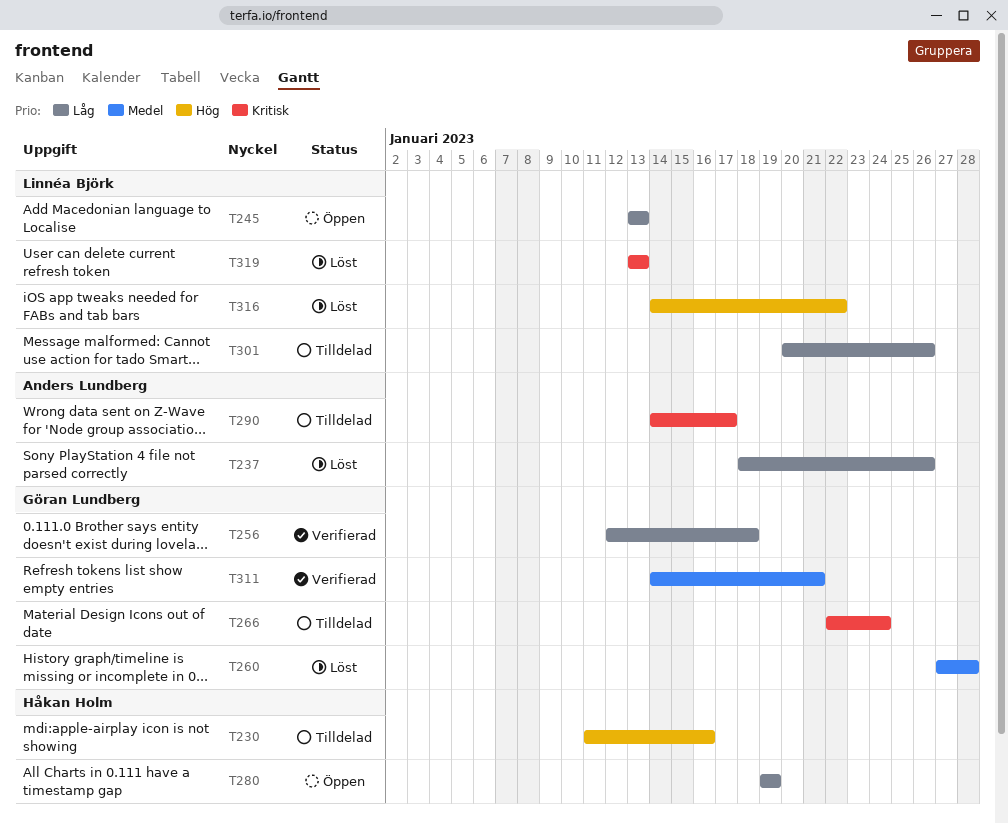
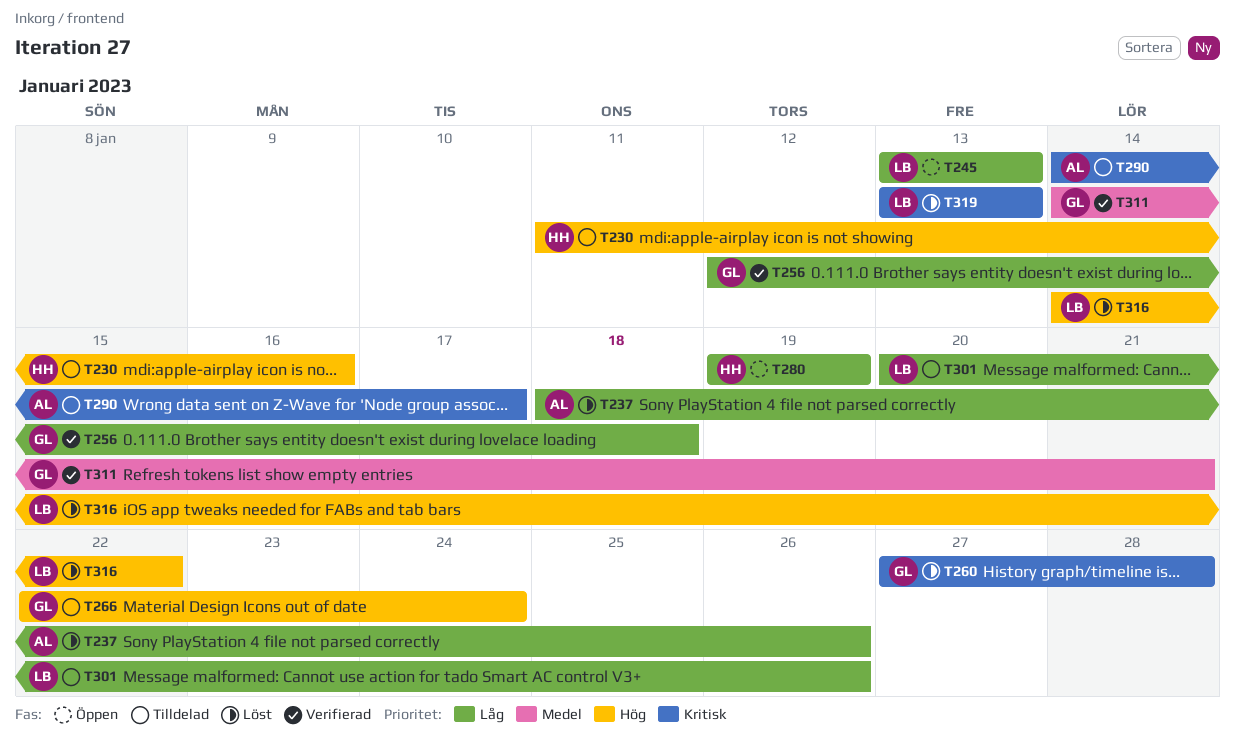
T260, priority: Medel -> Kritisk
T266, priority: Kritisk -> Hög

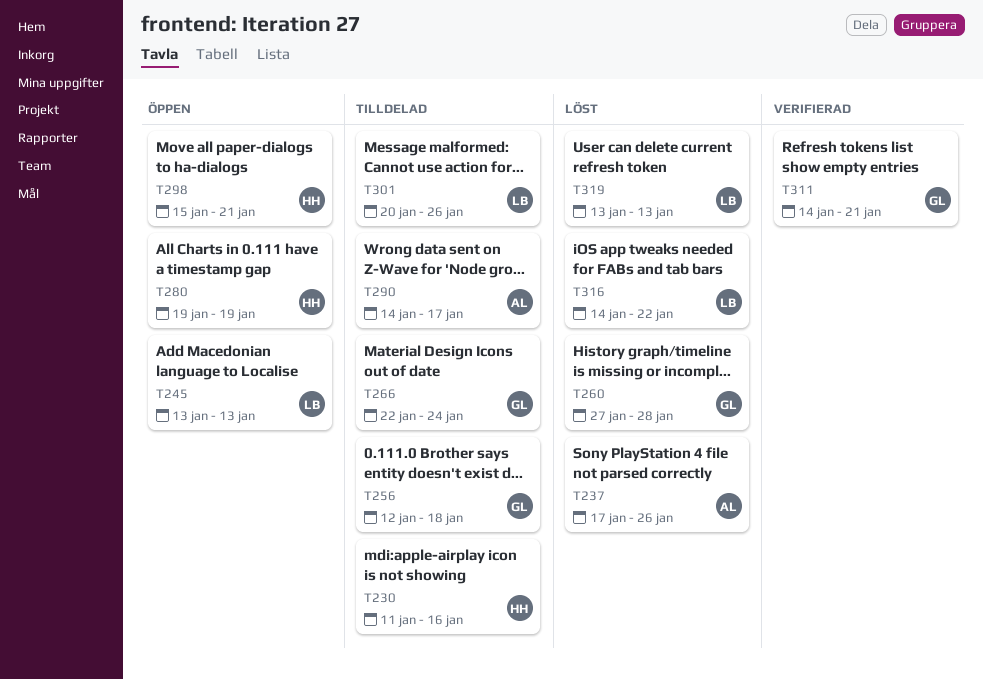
T237, start: Jan 18 -> Jan 17
T256, status: Verifierad -> Tilldelad
T298: none -> present

